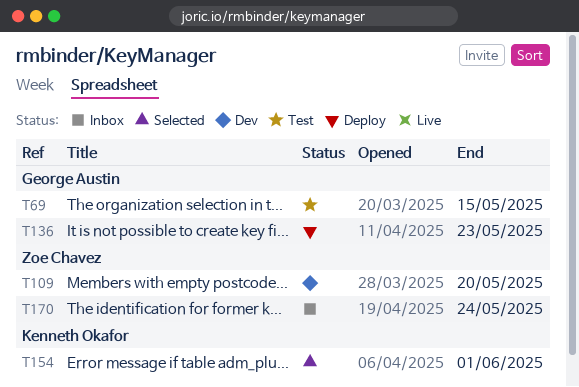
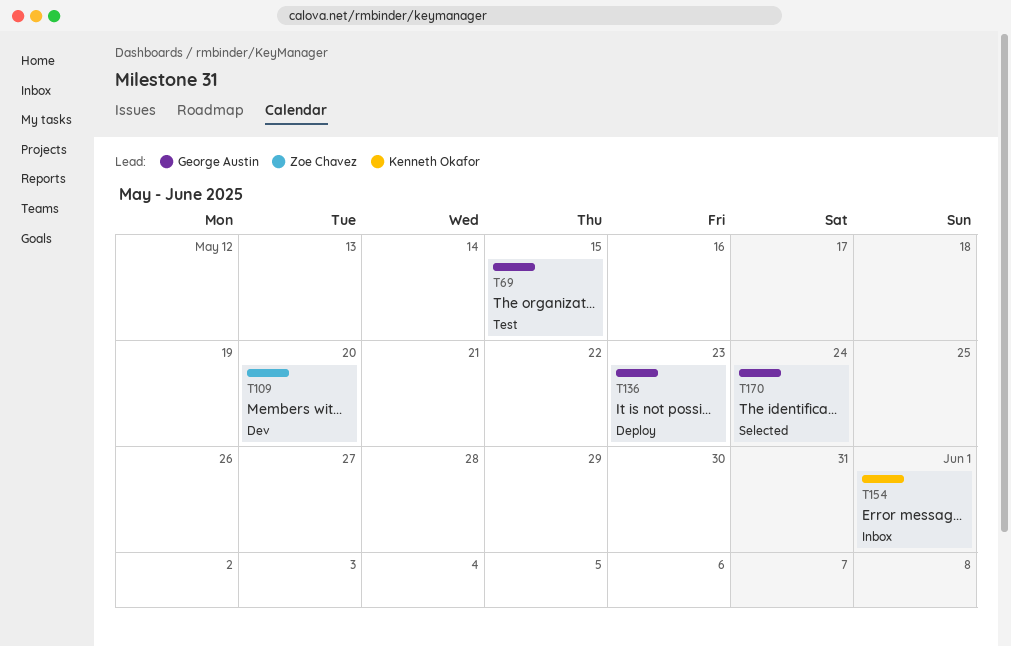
T154, status: Selected -> Inbox
T170, status: Inbox -> Selected
T170, owner: Zoe Chavez -> George Austin

